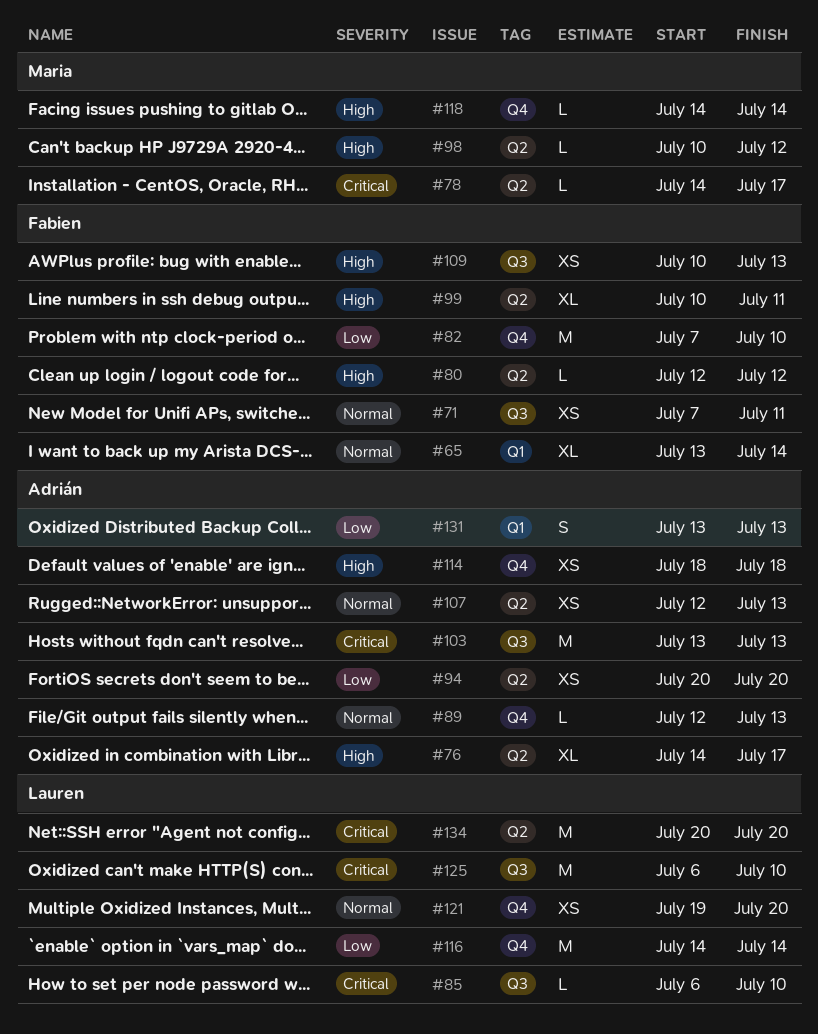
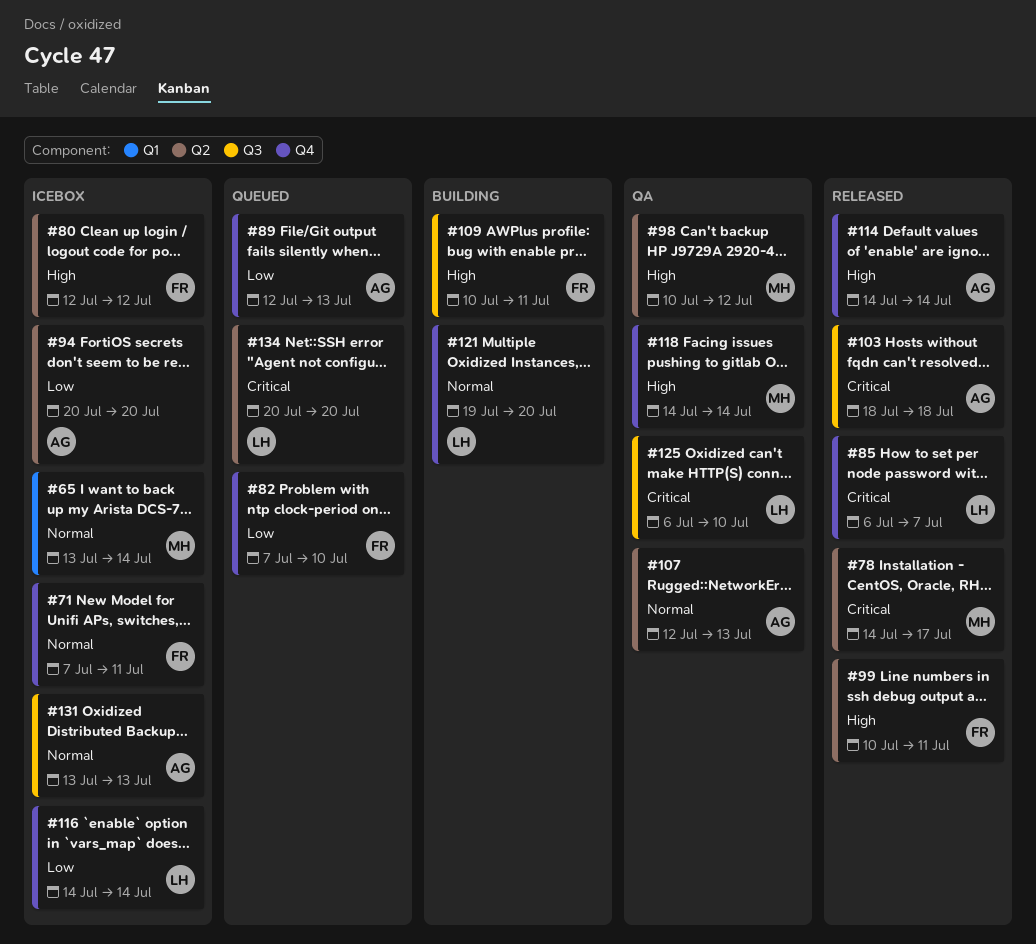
#65, owner: Fabien -> Maria
#71, label: Q3 -> Q4
#76: present -> none
#85, label: Q3 -> Q4
#85, due: Jul 10 -> Jul 7
#89, priority: Normal -> Low
#103, start: Jul 13 -> Jul 18
#103, due: Jul 13 -> Jul 18
#109, due: Jul 13 -> Jul 11
#114, start: Jul 18 -> Jul 14
#114, due: Jul 18 -> Jul 14
#131, priority: Low -> Normal
#131, label: Q1 -> Q3

